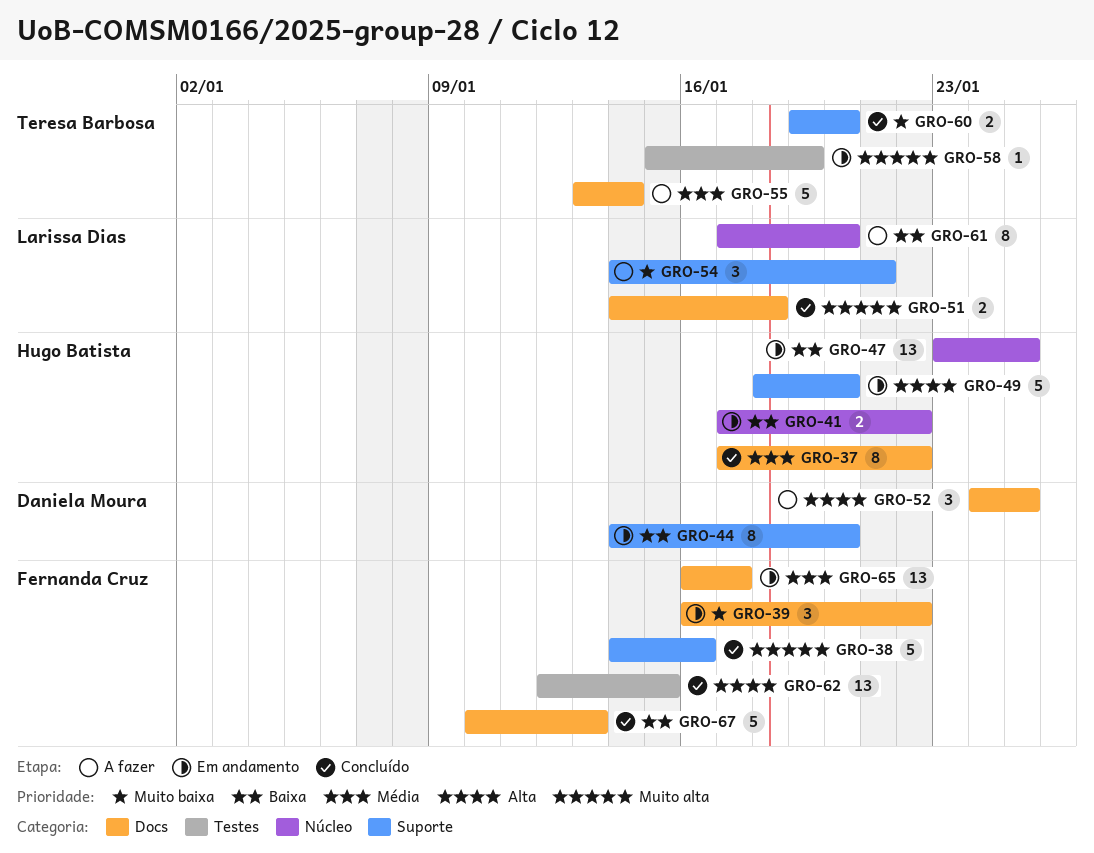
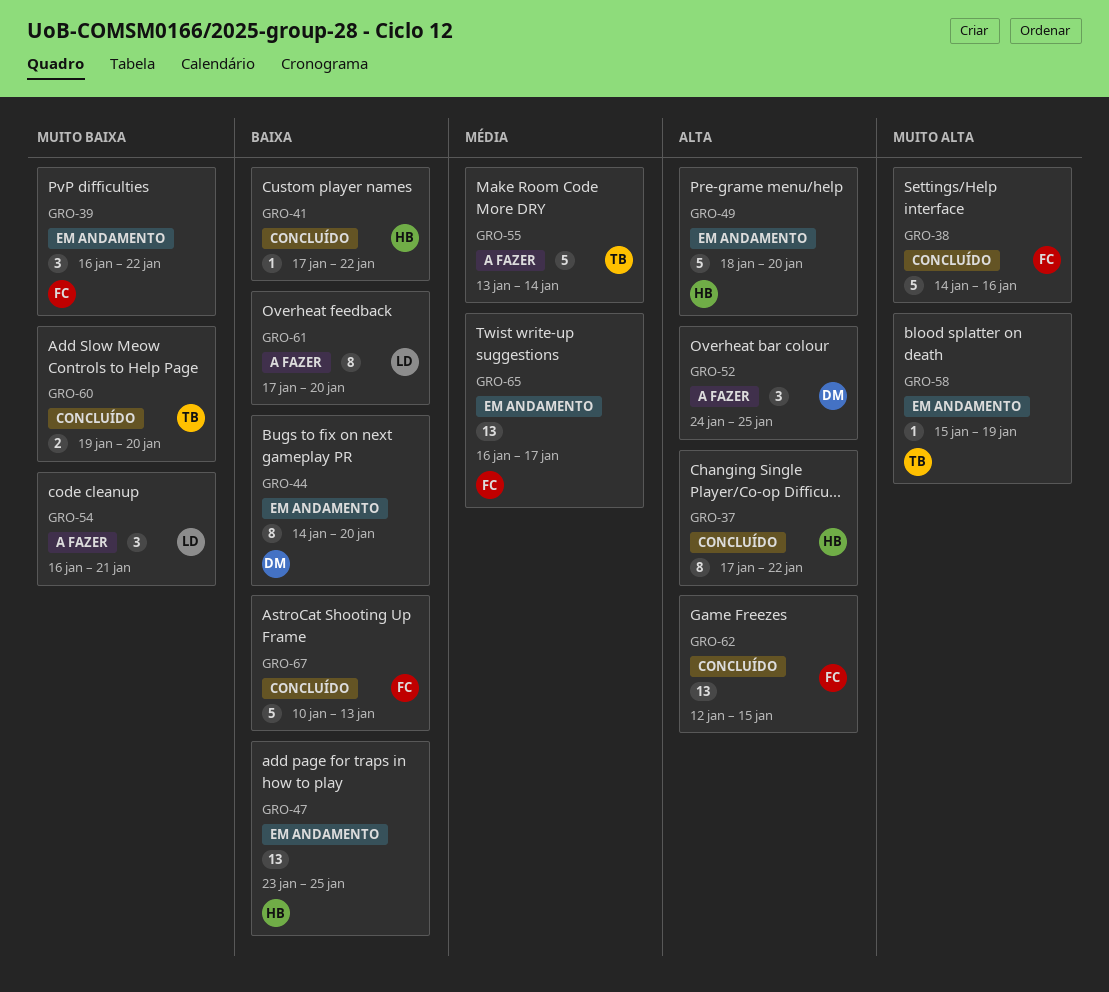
GRO-37, priority: Média -> Alta
GRO-41, status: Em andamento -> Concluído
GRO-41, estimate: 2 -> 1
GRO-51: present -> none
GRO-54, start: Jan 14 -> Jan 16

